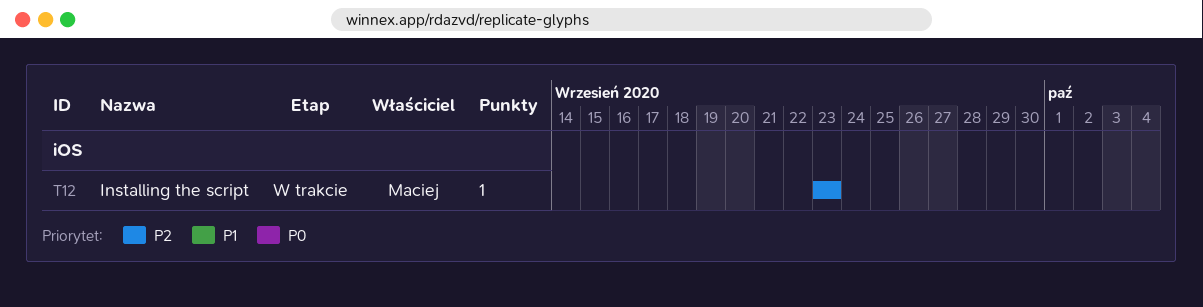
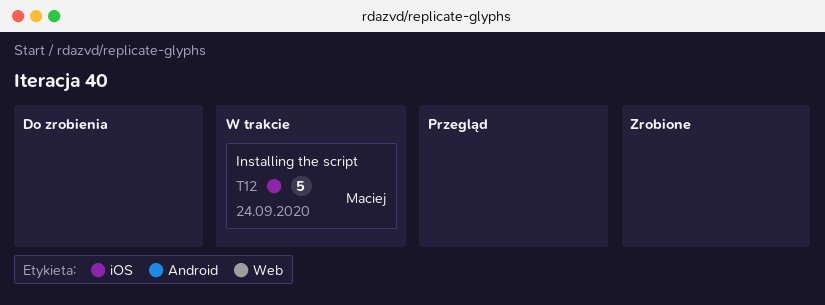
T12, estimate: 1 -> 5
T12, due: Sep 23 -> Sep 24

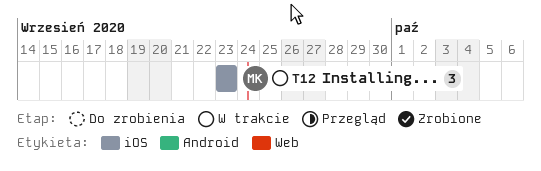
T12, estimate: 5 -> 3
T12, due: Sep 24 -> Sep 23

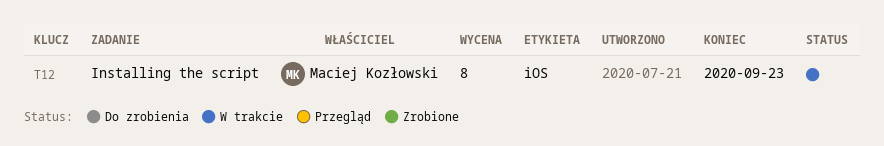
T12, estimate: 3 -> 8

